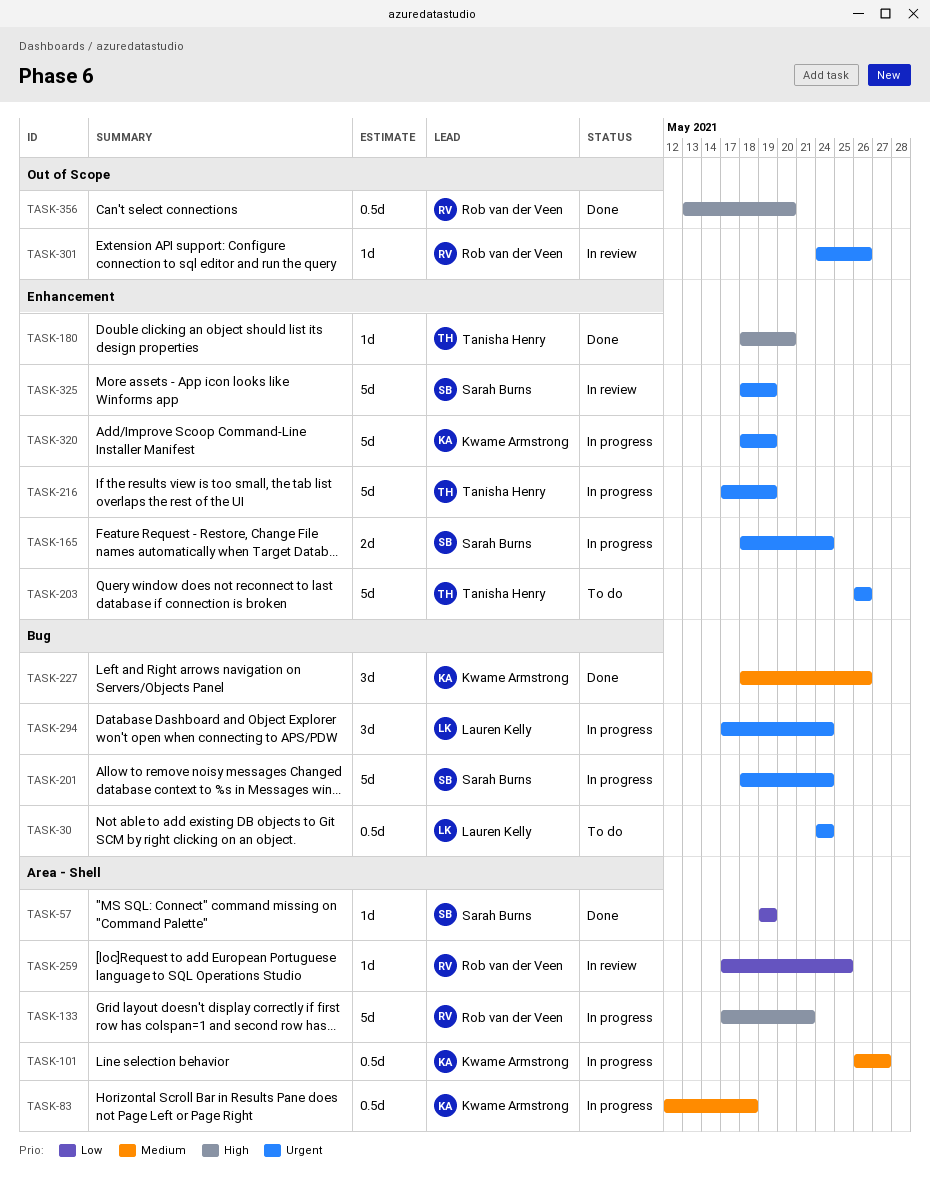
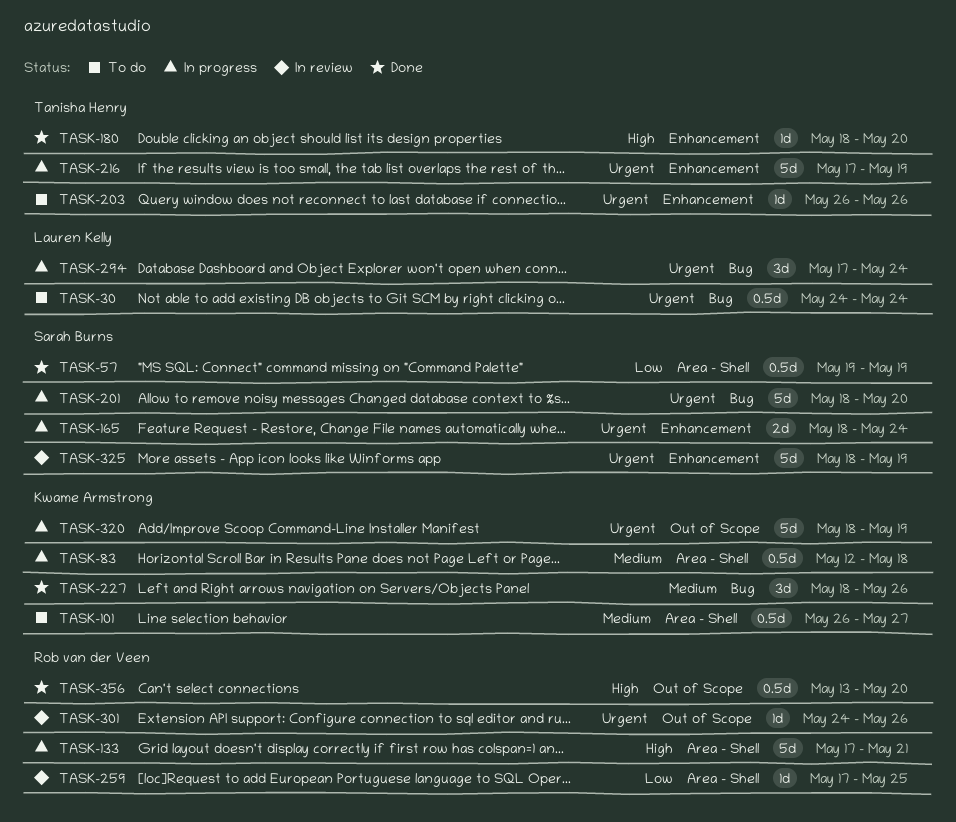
TASK-57, estimate: 1d -> 0.5d
TASK-101, status: In progress -> To do
TASK-201, due: May 24 -> May 20
TASK-203, estimate: 5d -> 1d
TASK-320, label: Enhancement -> Out of Scope

